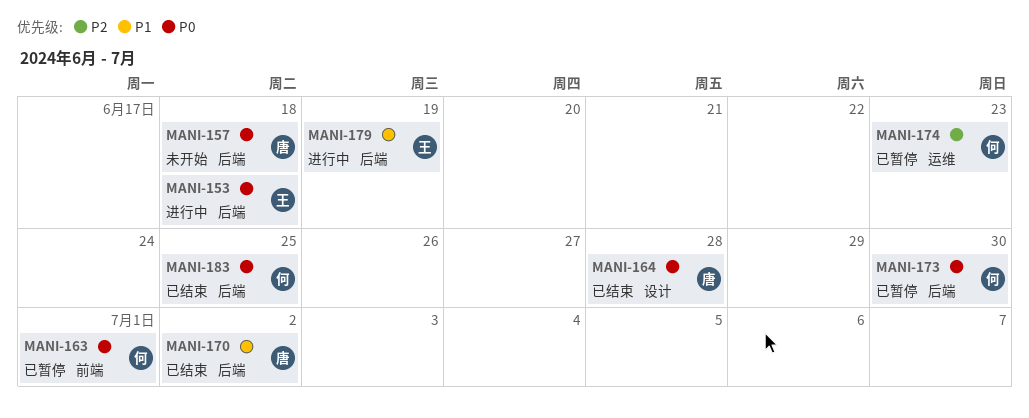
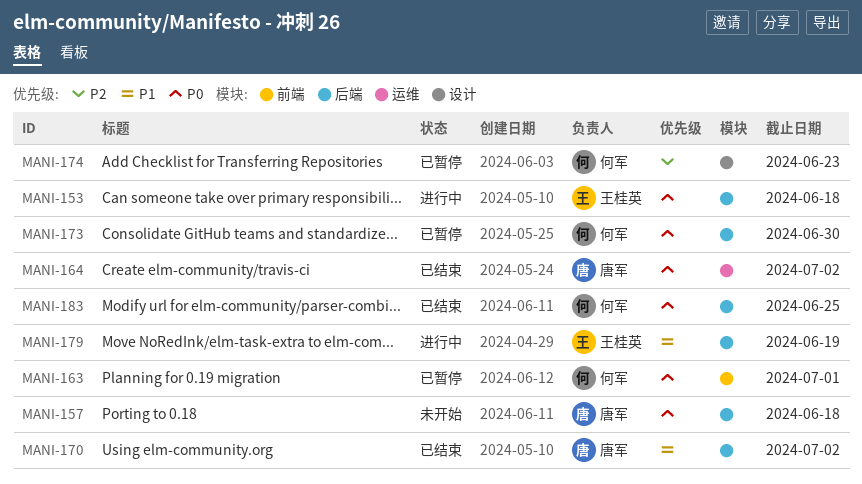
MANI-164, label: 设计 -> 运维
MANI-164, due: Jun 28 -> Jul 2
MANI-174, label: 运维 -> 设计

